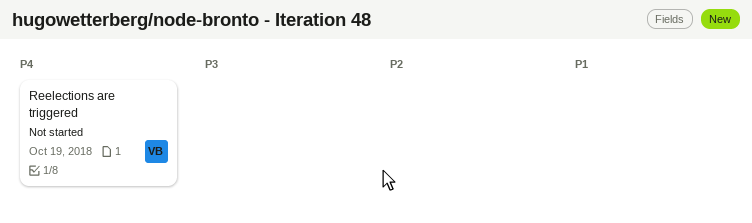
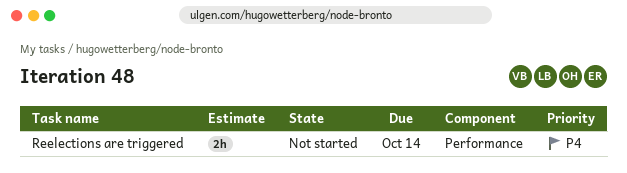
Reelections are triggered, due: Oct 19 -> Oct 14

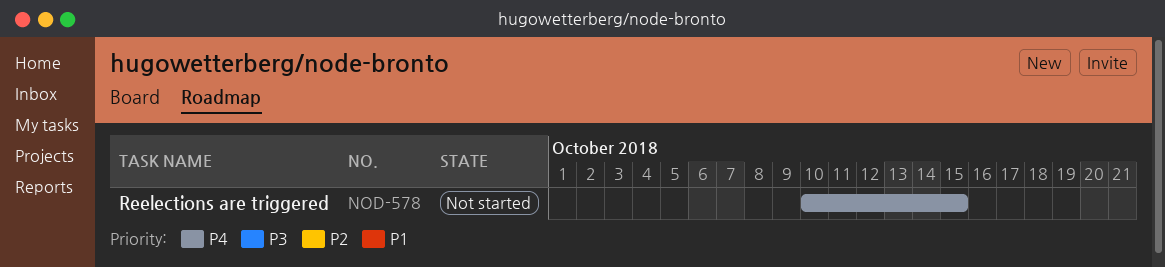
Reelections are triggered, due: Oct 14 -> Oct 15

